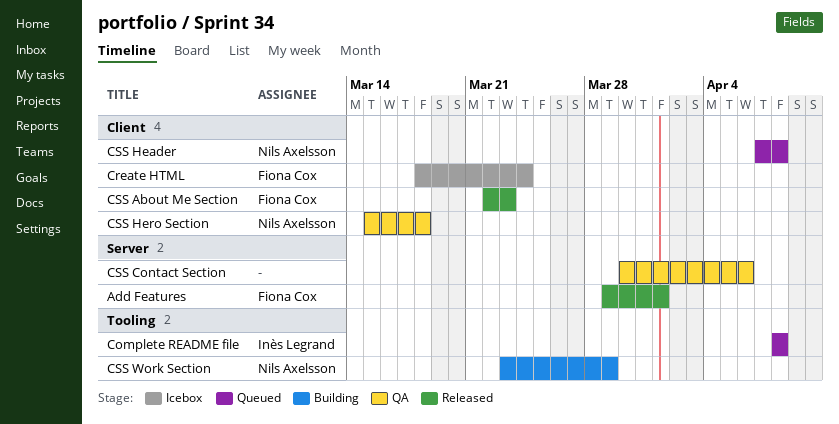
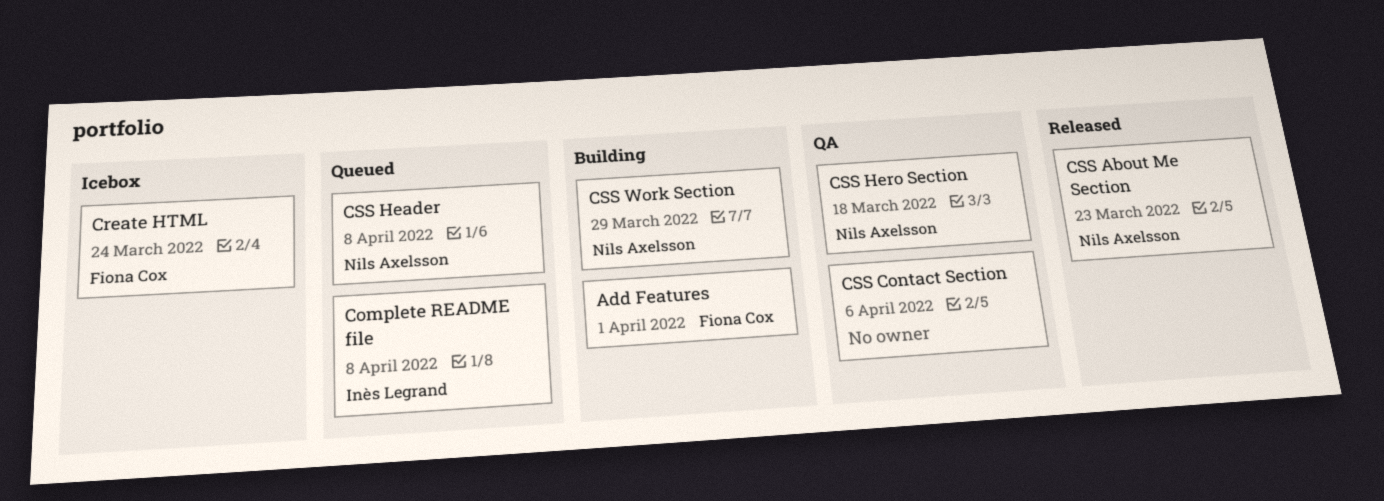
Add Features, status: Released -> Building
CSS About Me Section, owner: Fiona Cox -> Nils Axelsson

